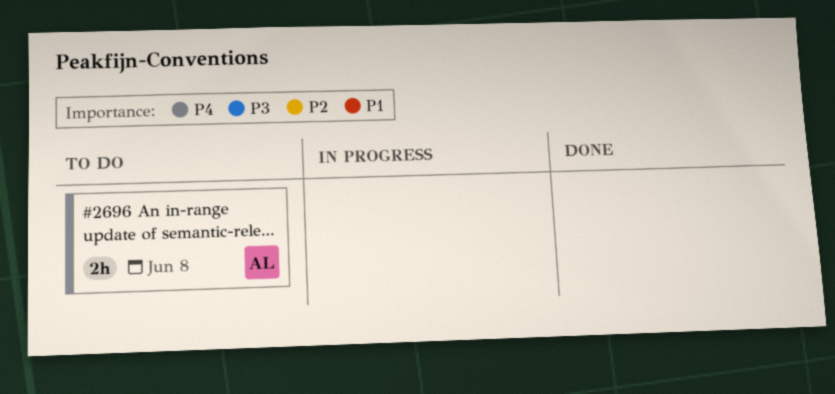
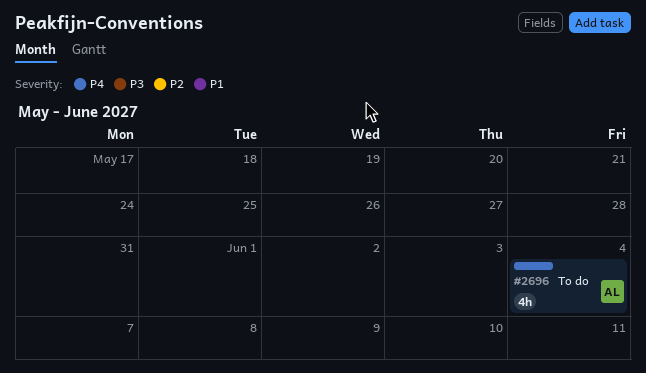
#2696, estimate: 2h -> 4h
#2696, due: Jun 8 -> Jun 4

